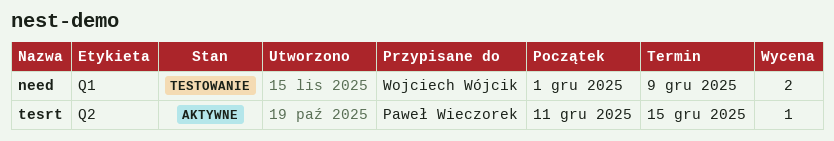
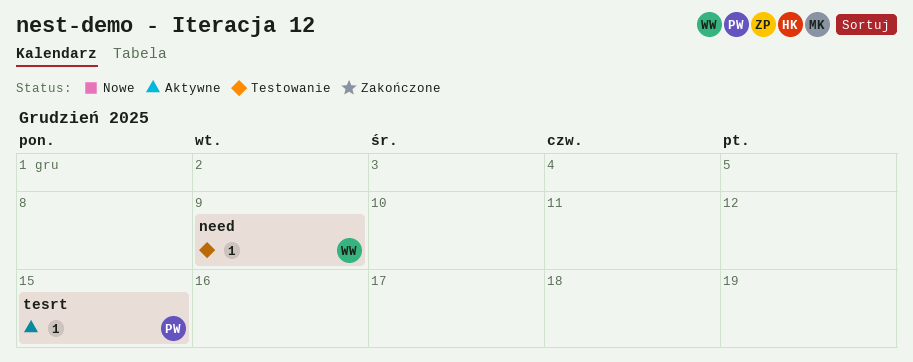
need, estimate: 2 -> 1

